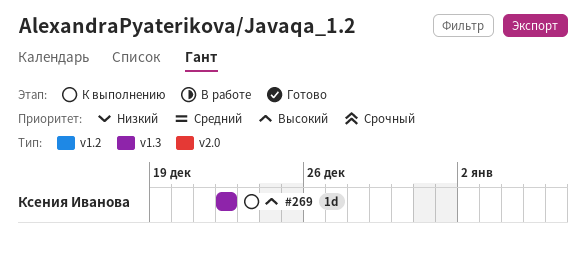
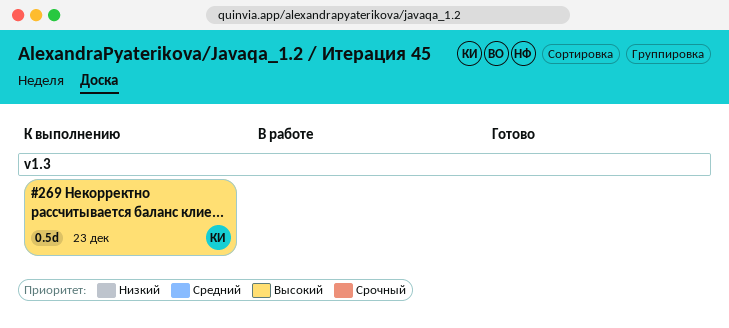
#269, estimate: 1d -> 0.5d
#269, due: Dec 22 -> Dec 23

